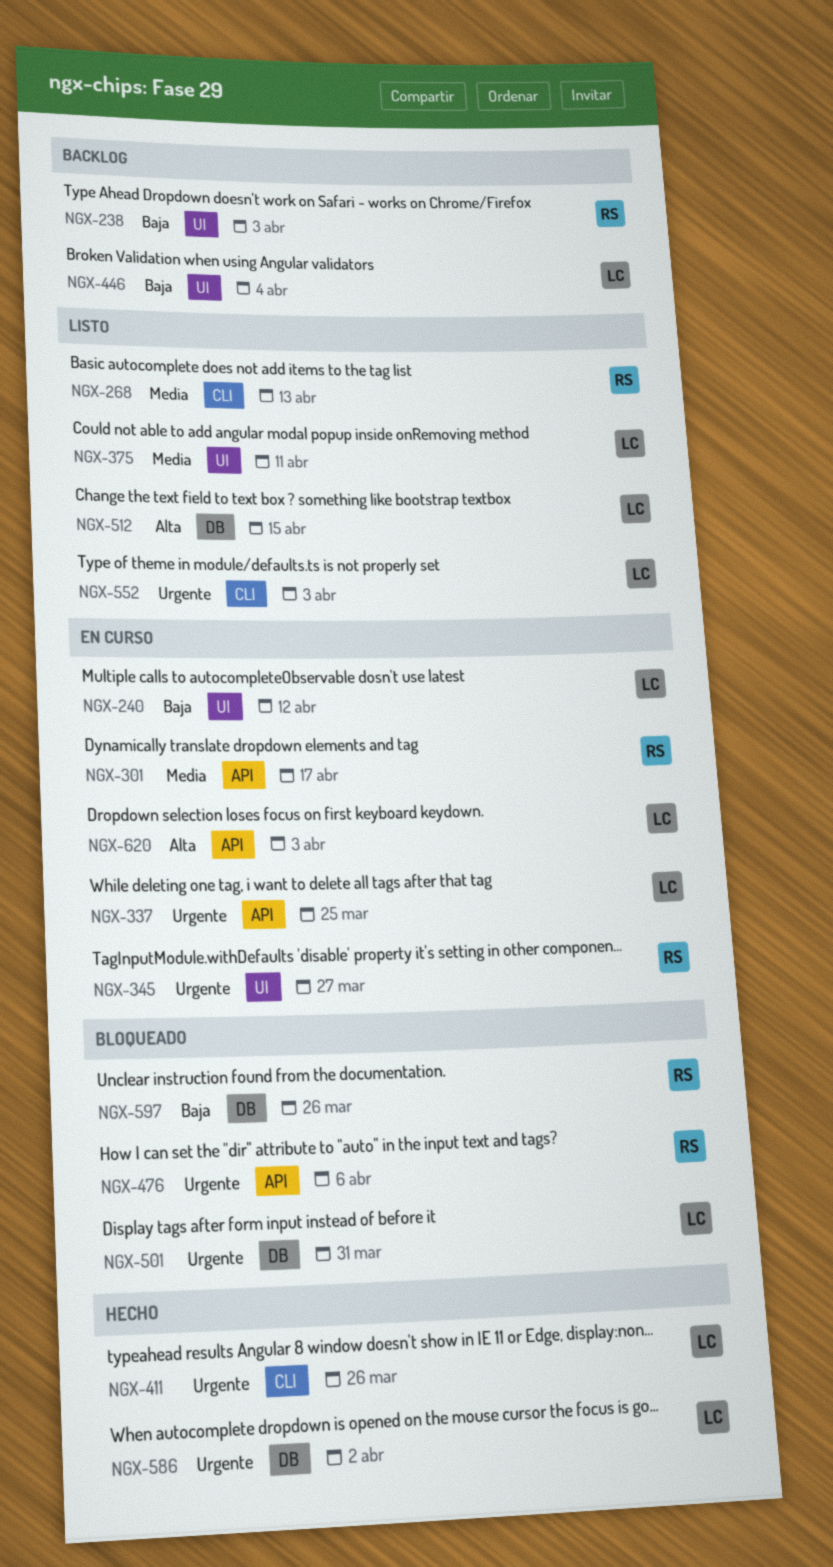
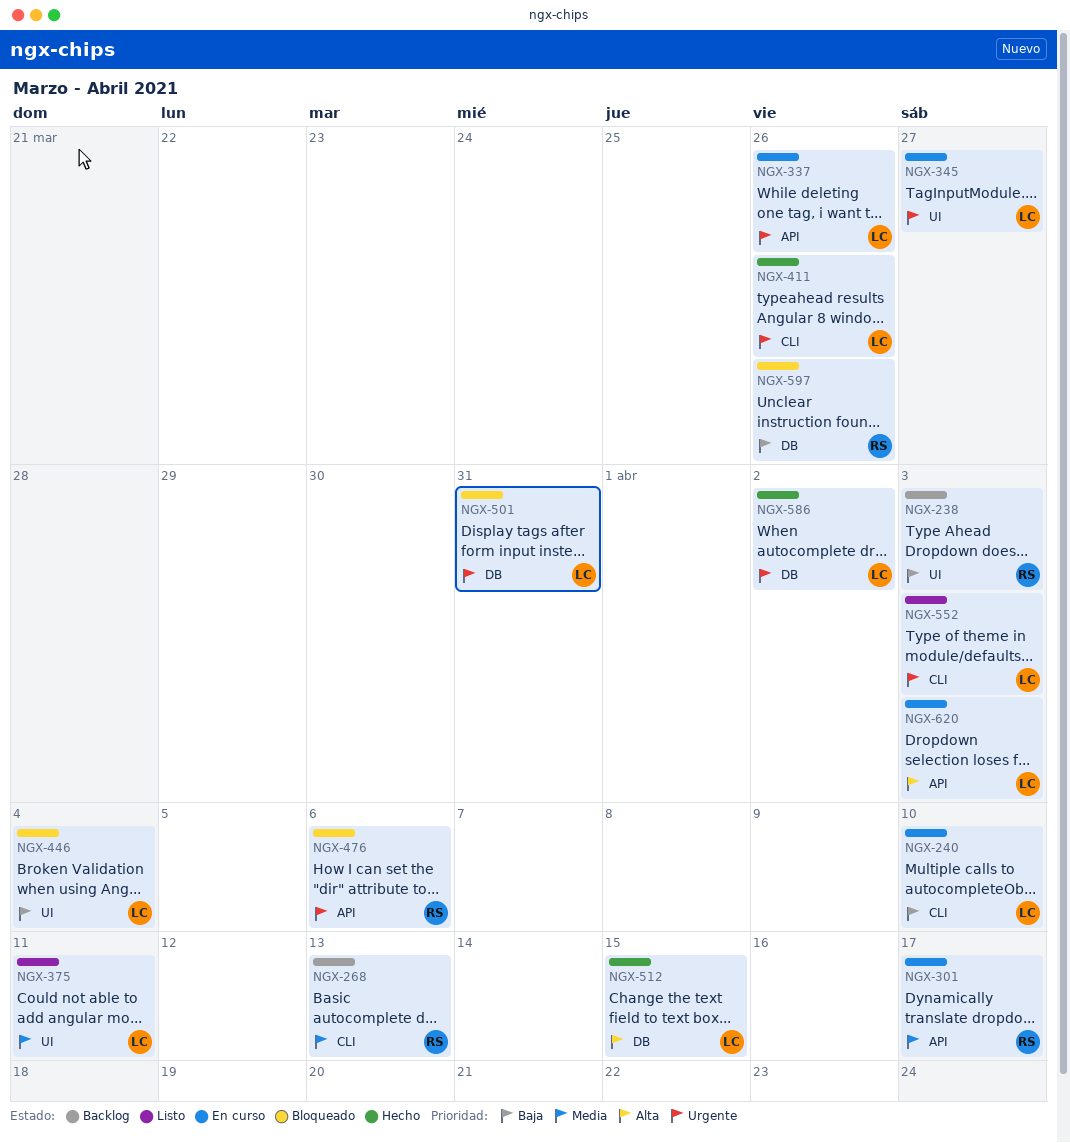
NGX-240, label: UI -> CLI
NGX-240, due: Apr 12 -> Apr 10
NGX-268, status: Listo -> Backlog
NGX-337, due: Mar 25 -> Mar 26
NGX-345, owner: RS -> LC
NGX-446, status: Backlog -> Bloqueado
NGX-512, status: Listo -> Hecho

